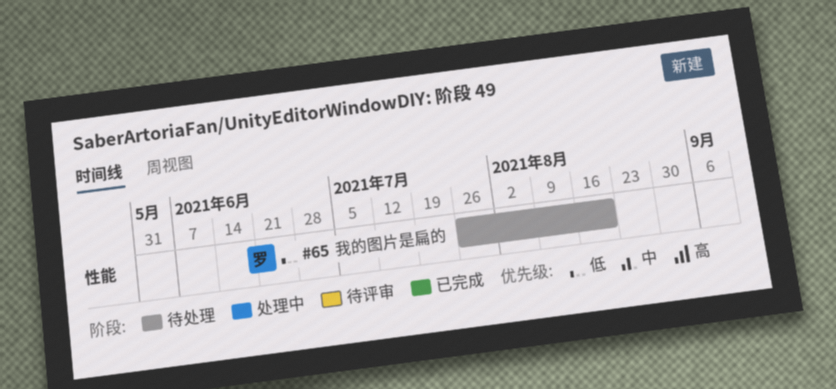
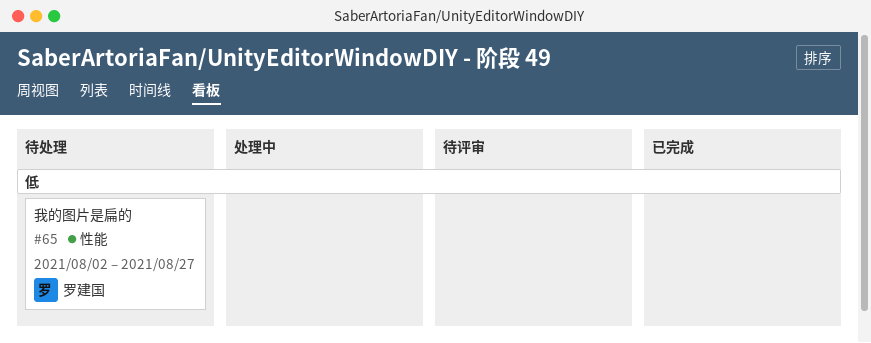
#65, start: Jul 26 -> Aug 2
#65, due: Aug 20 -> Aug 27

